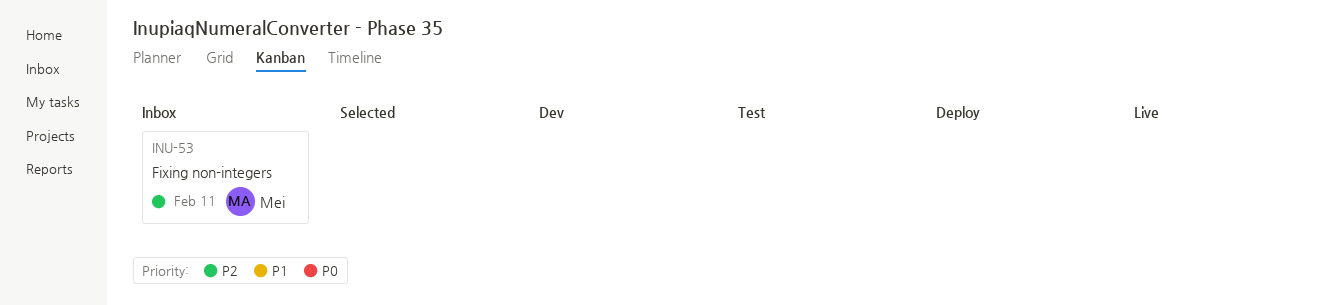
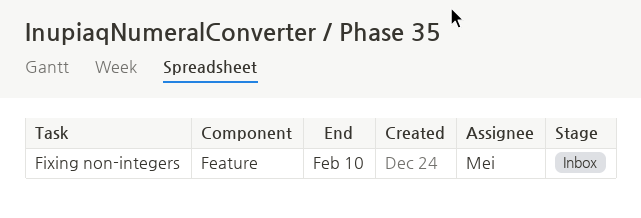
Fixing non-integers, due: Feb 11 -> Feb 10

